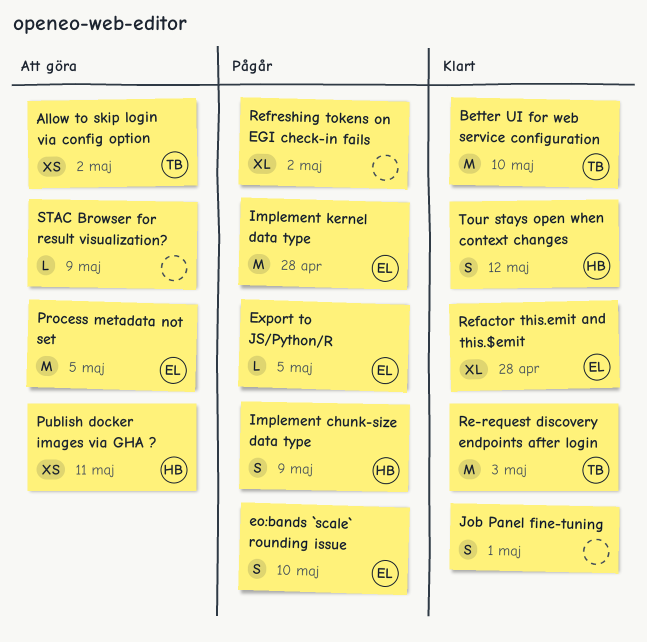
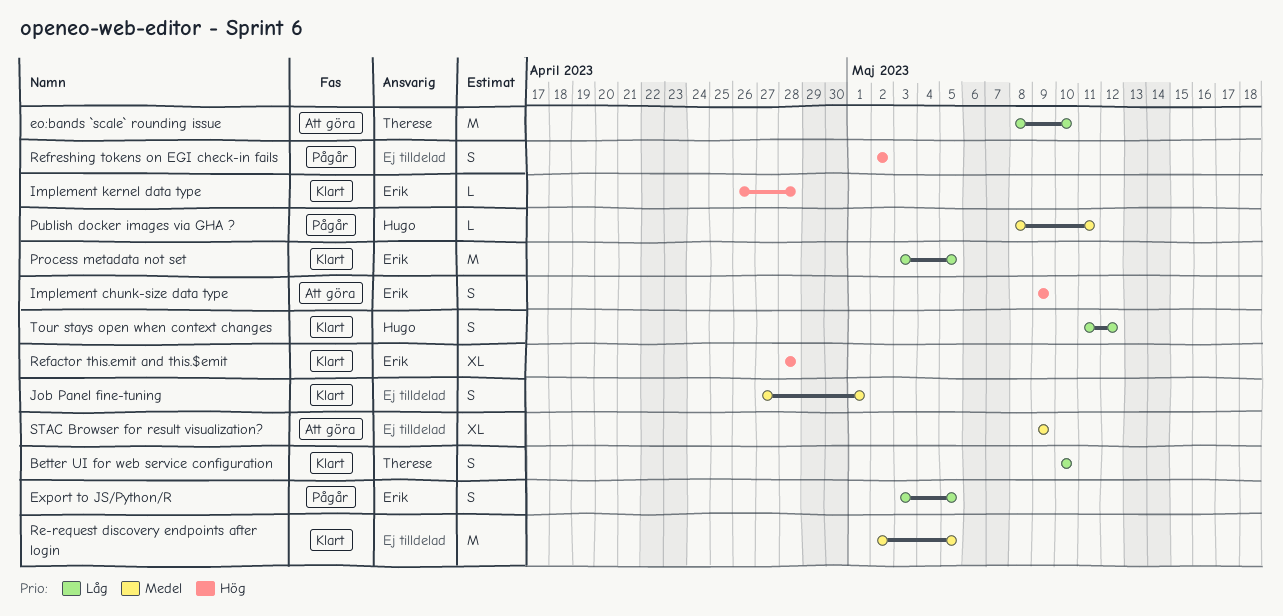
Allow to skip login via config option: present -> none
Better UI for web service configuration, estimate: M -> S
eo:bands `scale` rounding issue, status: Pågår -> Att göra
eo:bands `scale` rounding issue, owner: Erik -> Therese
eo:bands `scale` rounding issue, estimate: S -> M
Export to JS/Python/R, estimate: L -> S
Implement chunk-size data type, status: Pågår -> Att göra
Implement chunk-size data type, owner: Hugo -> Erik
Implement kernel data type, status: Pågår -> Klart
Implement kernel data type, estimate: M -> L
Process metadata not set, status: Att göra -> Klart
Publish docker images via GHA ?, status: Att göra -> Pågår
Publish docker images via GHA ?, estimate: XS -> L
Re-request discovery endpoints after login, owner: Therese -> none
Re-request discovery endpoints after login, due: May 3 -> May 5
Refreshing tokens on EGI check-in fails, estimate: XL -> S
STAC Browser for result visualization?, estimate: L -> XL

